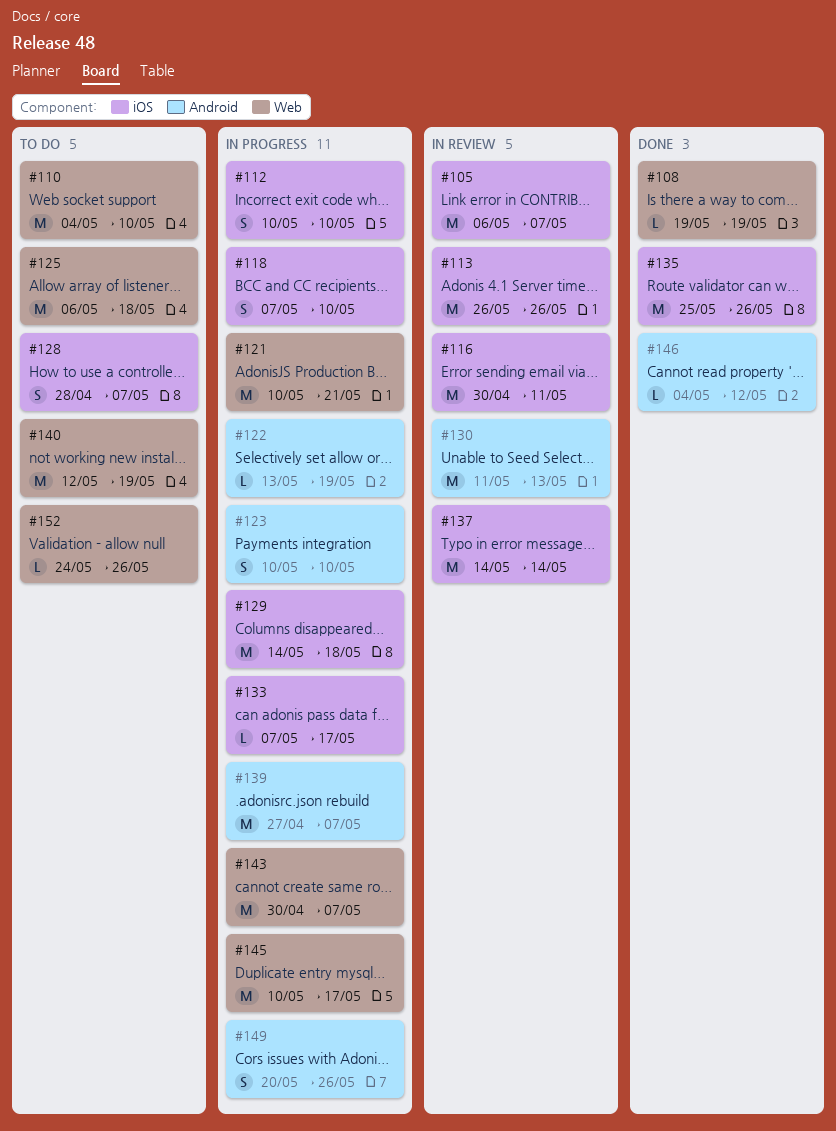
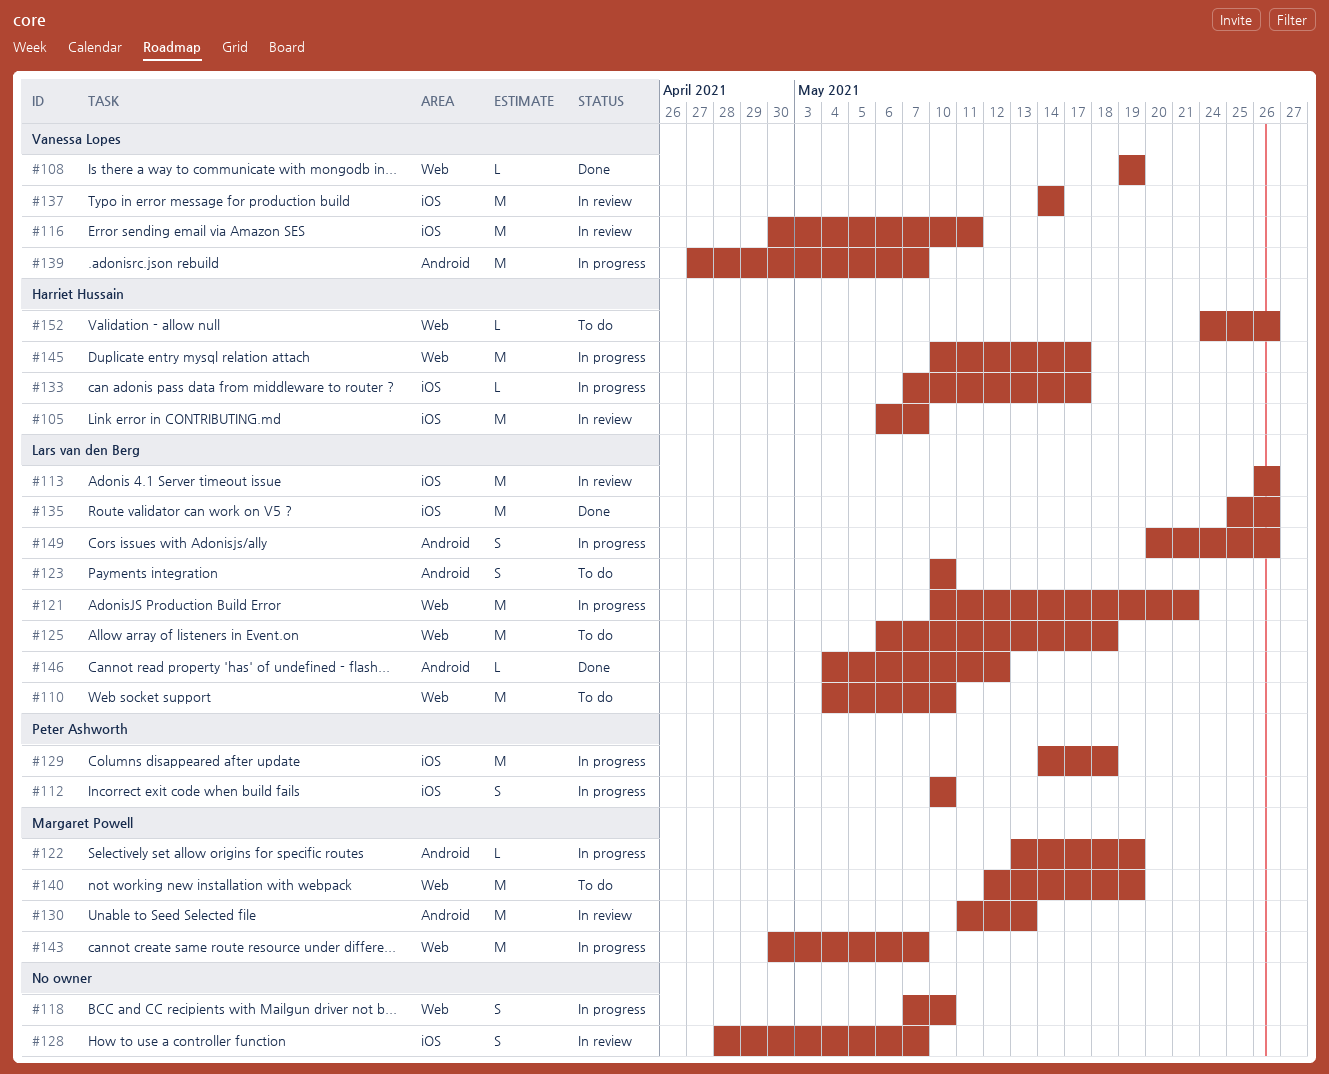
#118, label: iOS -> Web
#123, status: In progress -> To do
#128, status: To do -> In review

